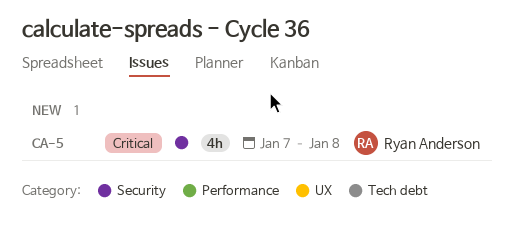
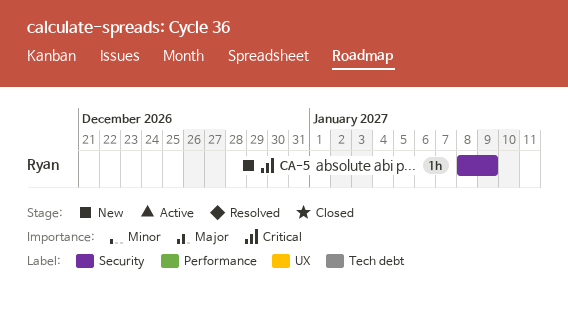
CA-5, estimate: 4h -> 1h
CA-5, start: Jan 7 -> Jan 8
CA-5, due: Jan 8 -> Jan 9

